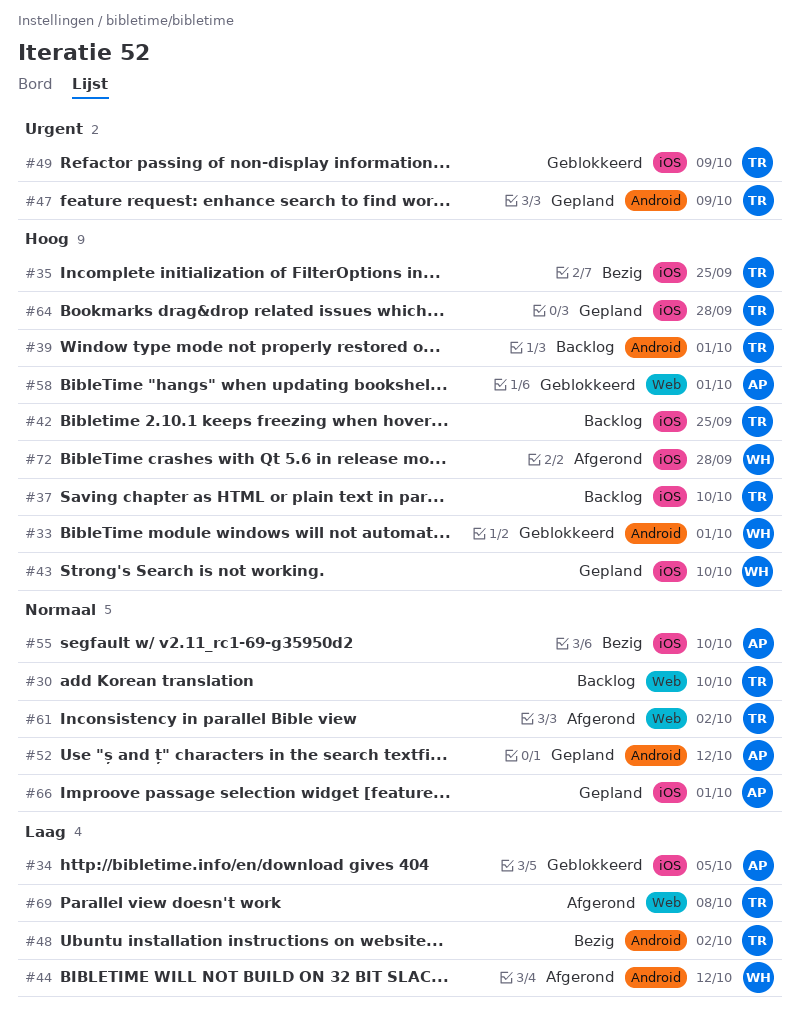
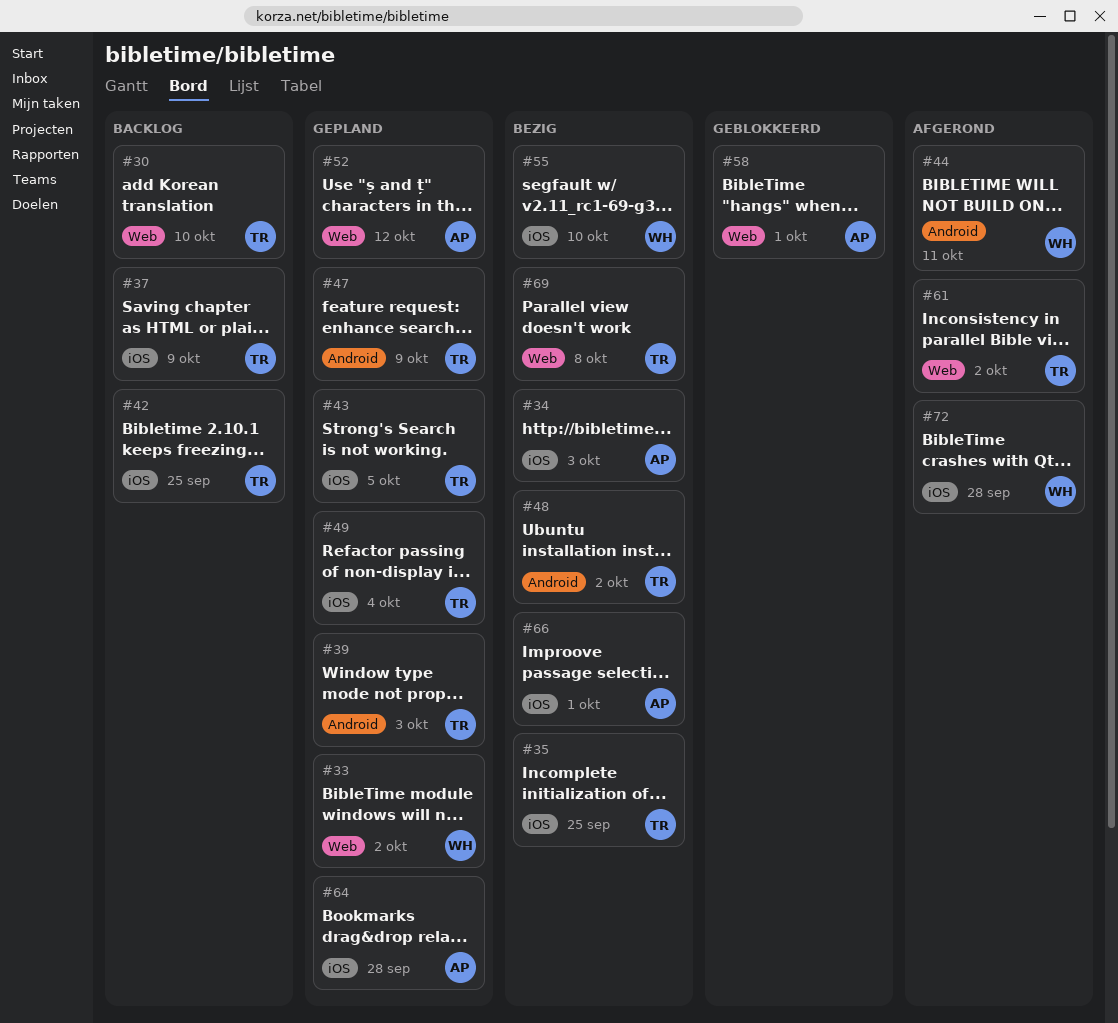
#33, status: Geblokkeerd -> Gepland
#33, label: Android -> Web
#33, due: Oct 1 -> Oct 2
#34, status: Geblokkeerd -> Bezig
#34, due: Oct 5 -> Oct 3
#37, due: Oct 10 -> Oct 9
#39, status: Backlog -> Gepland
#39, due: Oct 1 -> Oct 3
#43, owner: WH -> TR
#43, due: Oct 10 -> Oct 5
#44, due: Oct 12 -> Oct 11
#49, status: Geblokkeerd -> Gepland
#49, due: Oct 9 -> Oct 4
#52, label: Android -> Web
#55, owner: AP -> WH
#64, owner: TR -> AP
#66, status: Gepland -> Bezig
#69, status: Afgerond -> Bezig

